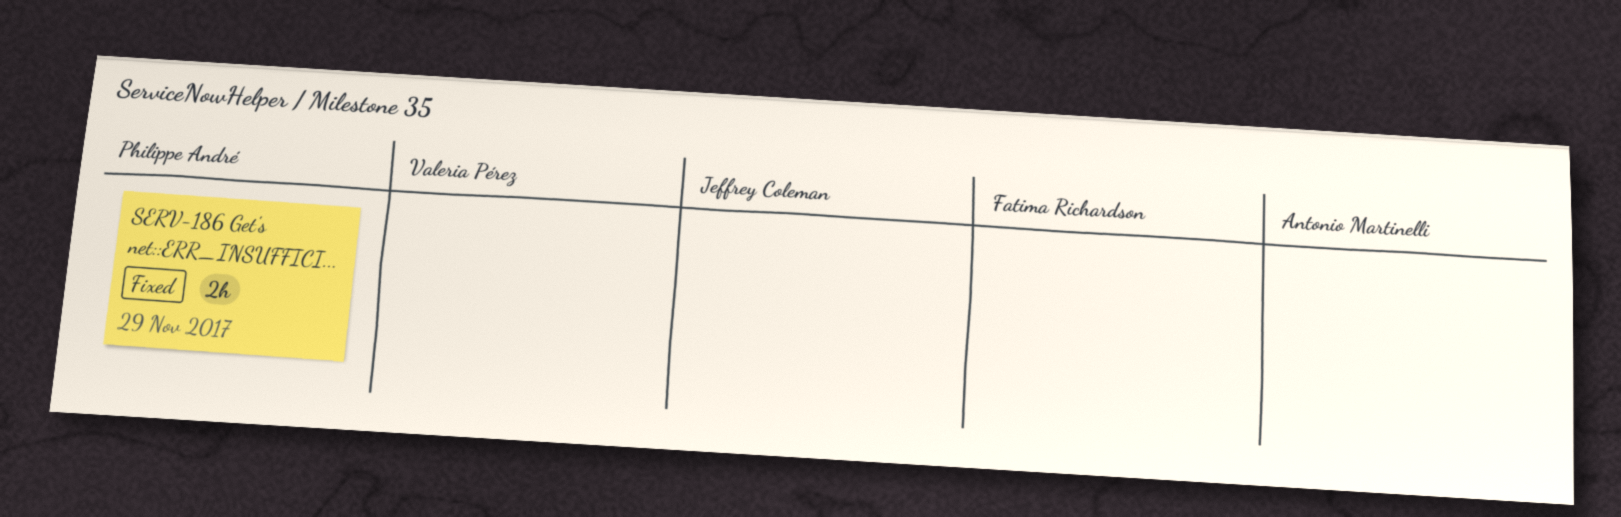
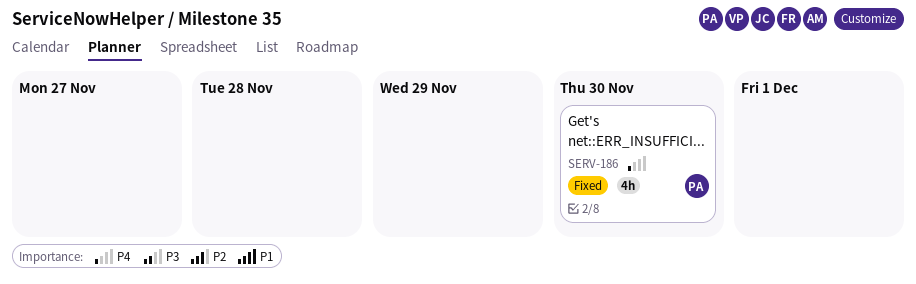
SERV-186, estimate: 2h -> 4h
SERV-186, due: Nov 29 -> Nov 30

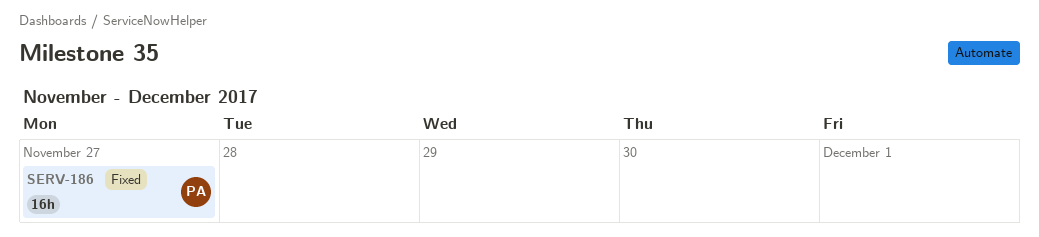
SERV-186, estimate: 4h -> 16h
SERV-186, due: Nov 30 -> Nov 27

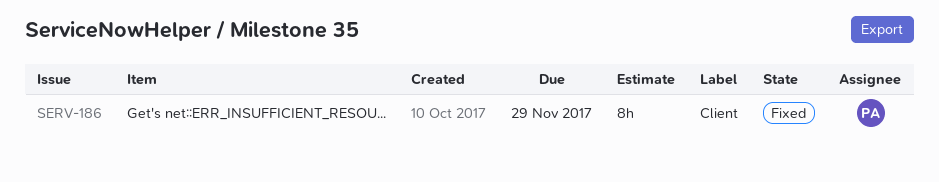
SERV-186, estimate: 16h -> 8h
SERV-186, due: Nov 27 -> Nov 29

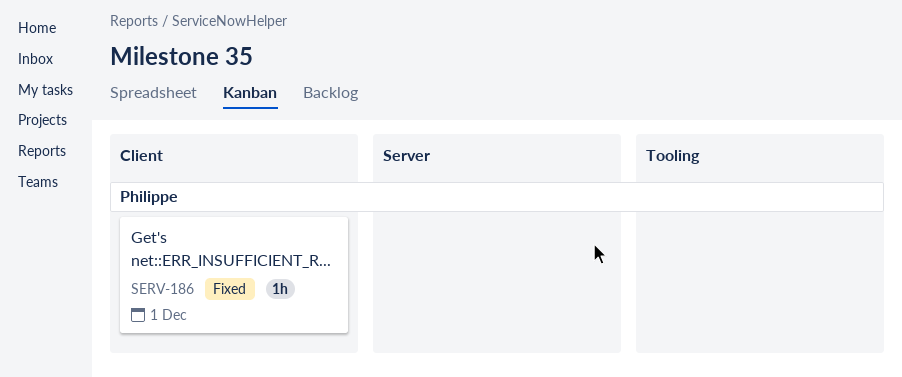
SERV-186, estimate: 8h -> 1h
SERV-186, due: Nov 29 -> Dec 1

